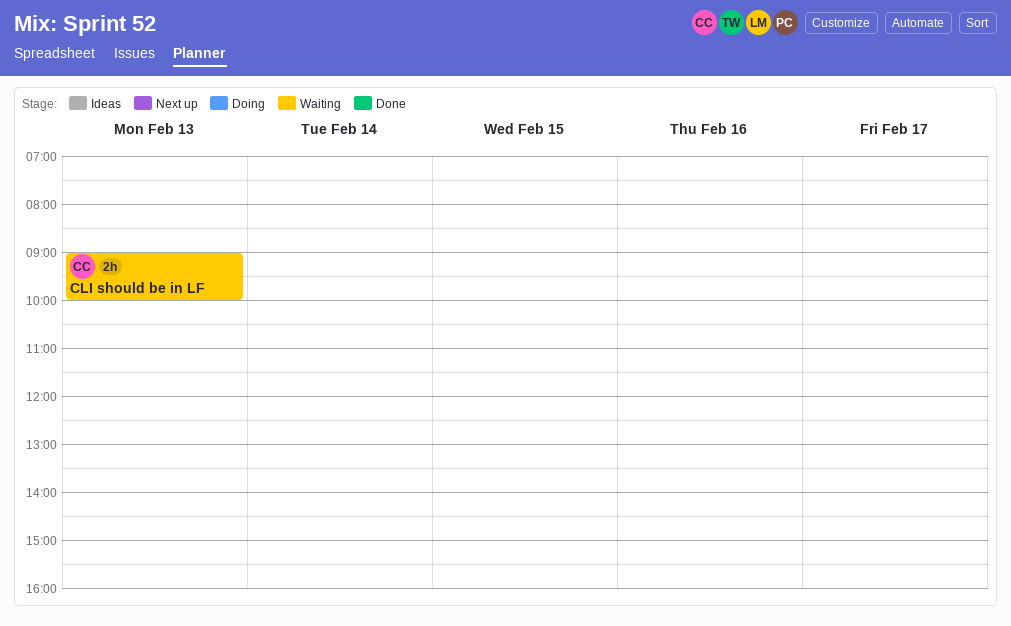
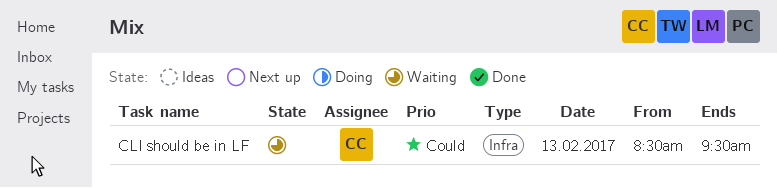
CLI should be in LF, begins: 09:00 -> 08:30
CLI should be in LF, ends: 10:00 -> 09:30

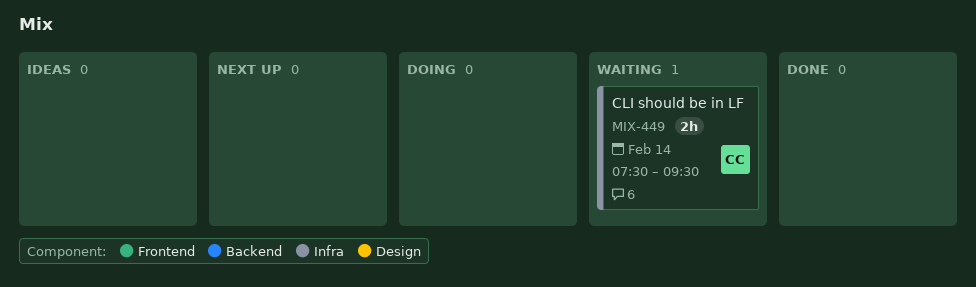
CLI should be in LF, day: Feb 13 -> Feb 14
CLI should be in LF, begins: 08:30 -> 07:30

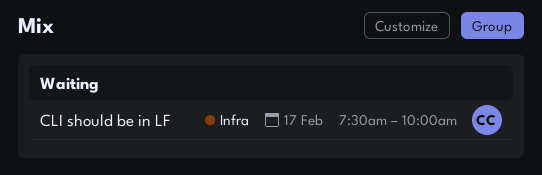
CLI should be in LF, day: Feb 14 -> Feb 17
CLI should be in LF, ends: 09:30 -> 10:00

